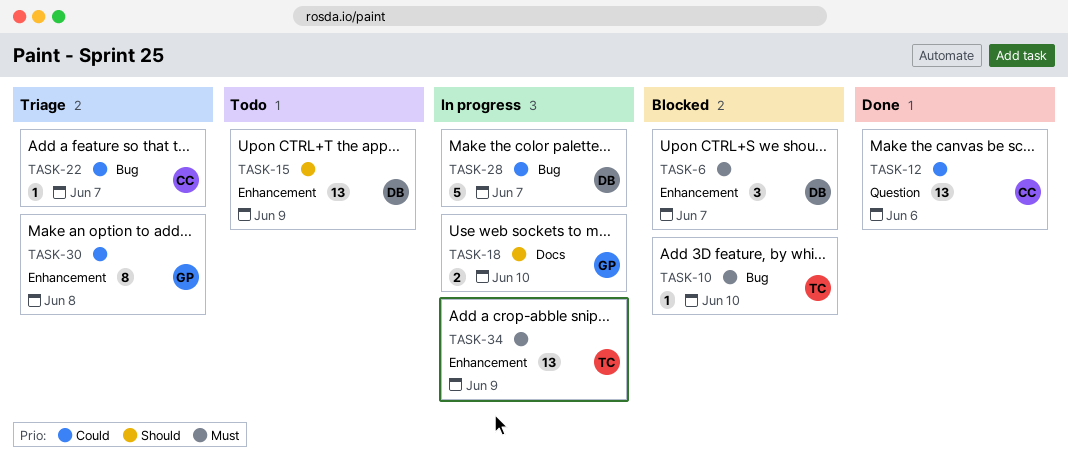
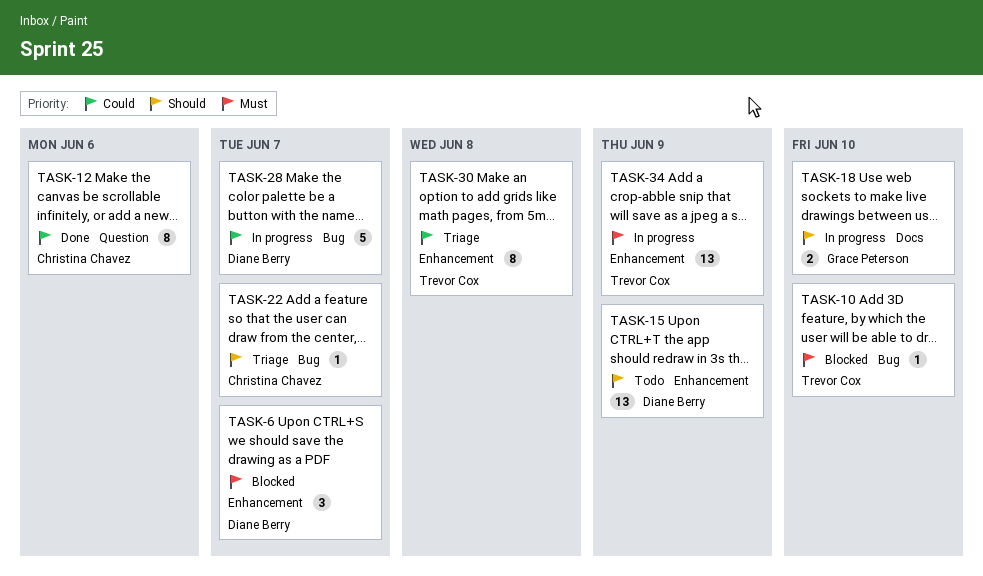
TASK-12, estimate: 13 -> 8
TASK-22, priority: Could -> Should
TASK-30, owner: Grace Peterson -> Trevor Cox

